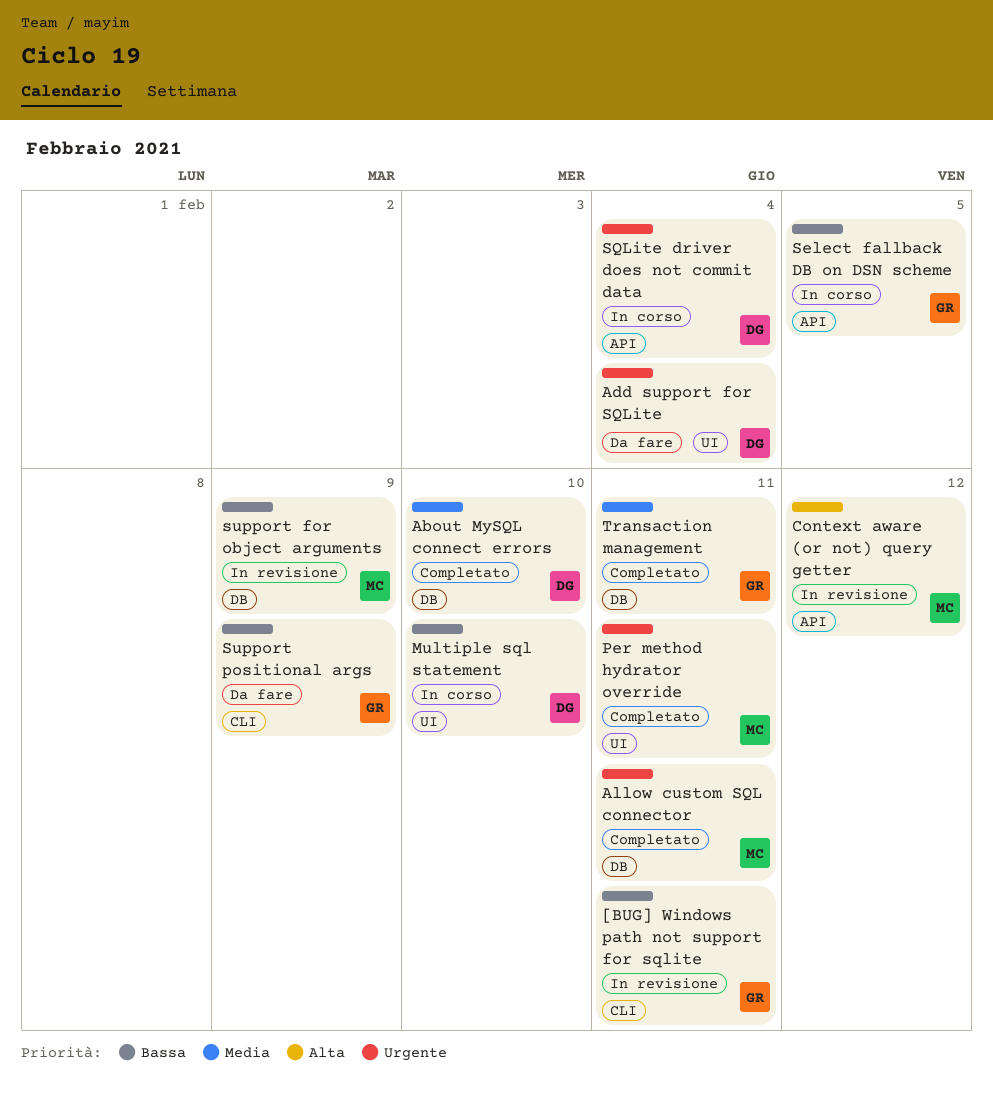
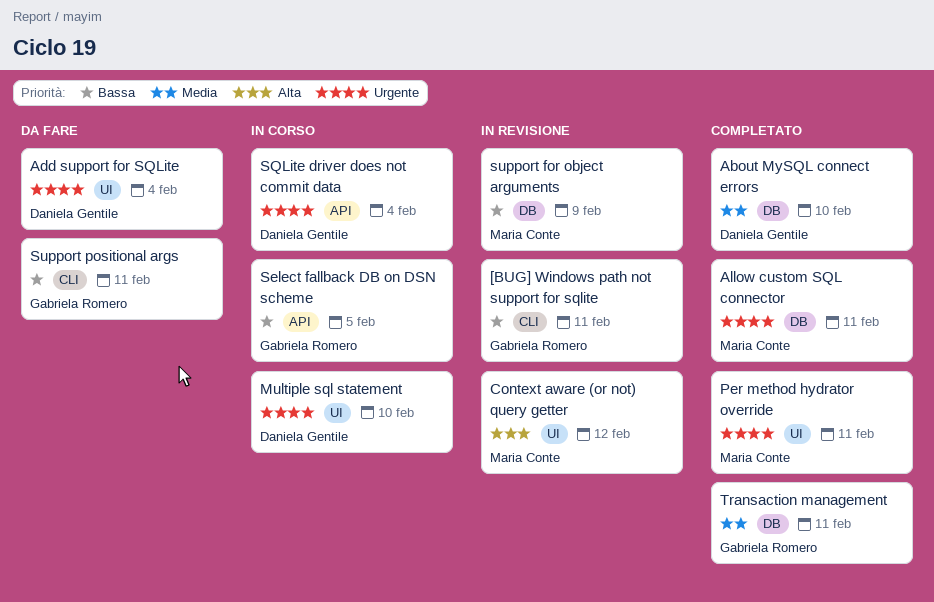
Context aware (or not) query getter, label: API -> UI
Multiple sql statement, priority: Bassa -> Urgente
Support positional args, due: Feb 9 -> Feb 11

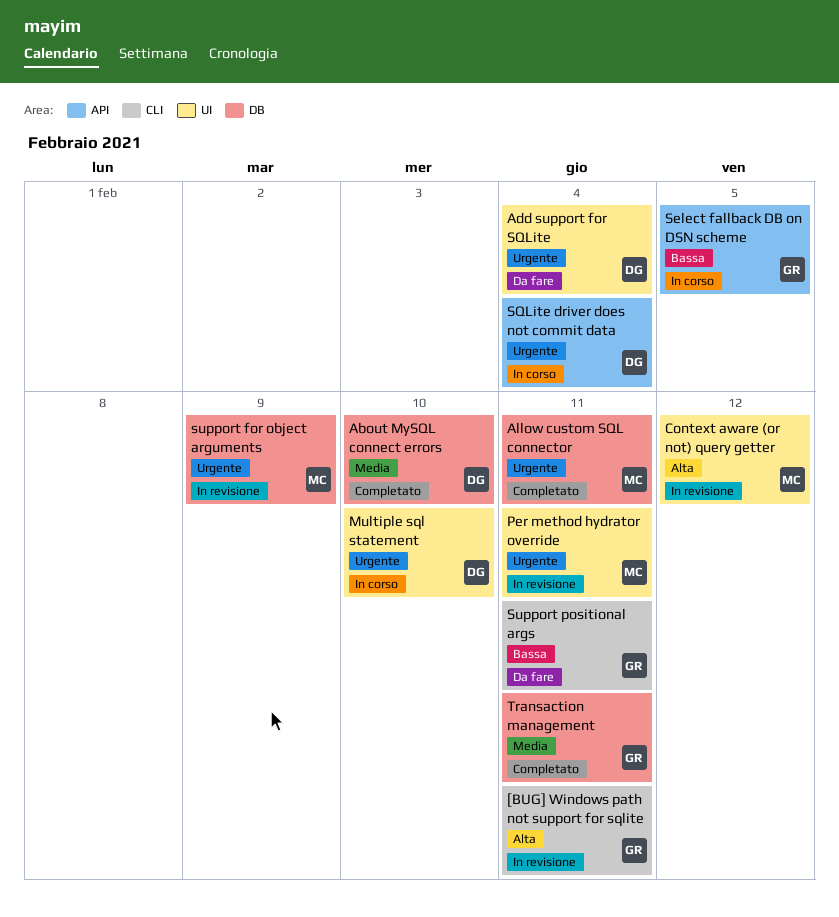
[BUG] Windows path not support for sqlite, priority: Bassa -> Alta
Per method hydrator override, status: Completato -> In revisione
support for object arguments, priority: Bassa -> Urgente

